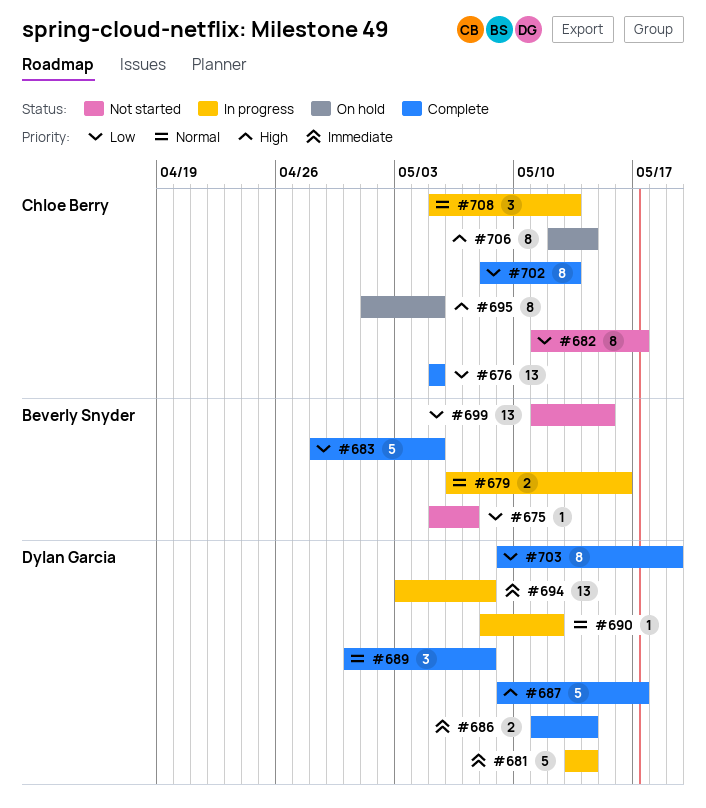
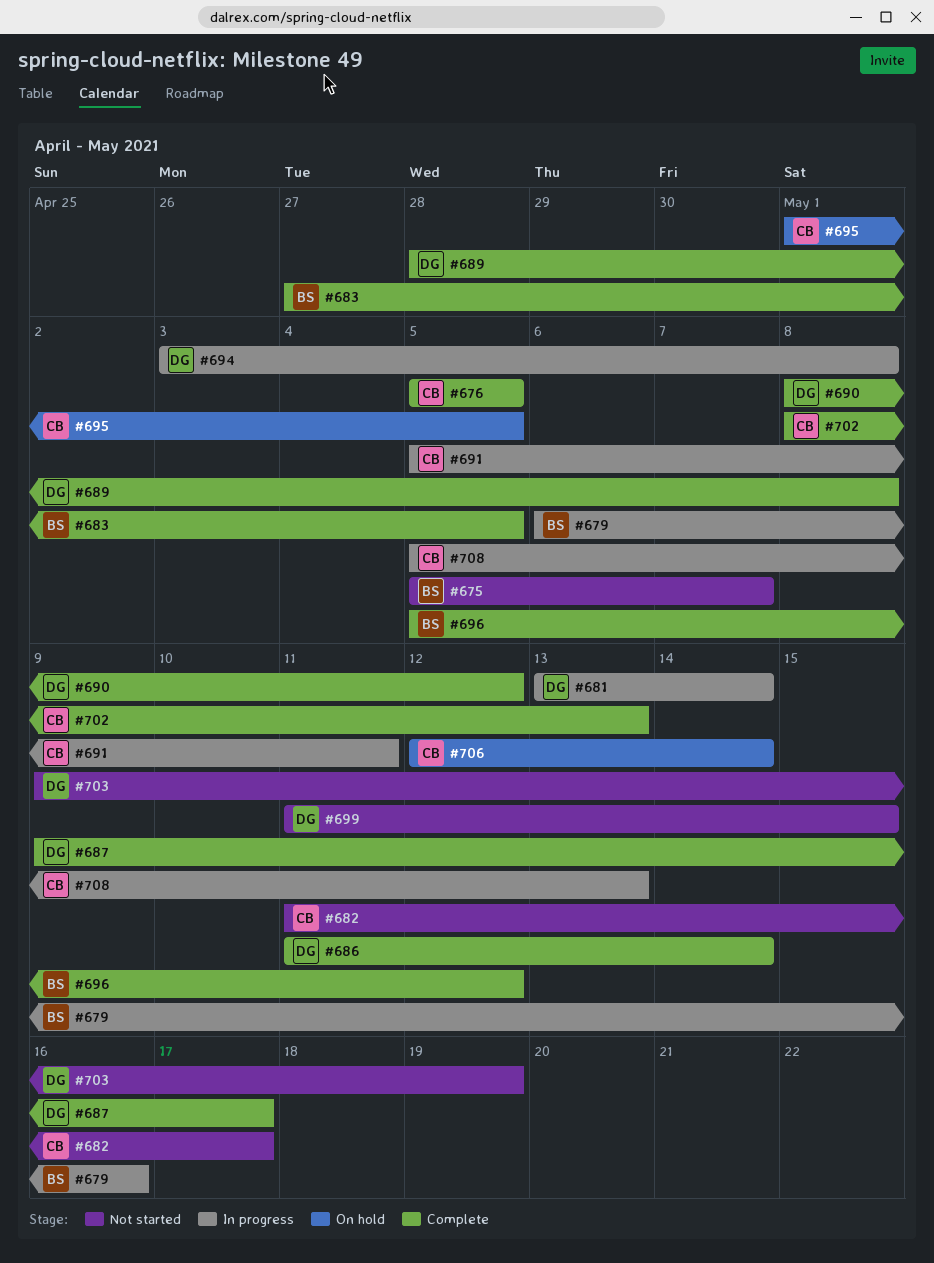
#683, start: Apr 28 -> Apr 27
#689, start: Apr 30 -> Apr 28
#690, status: In progress -> Complete
#691: none -> present
#696: none -> present
#699, owner: Beverly Snyder -> Dylan Garcia
#703, status: Complete -> Not started

